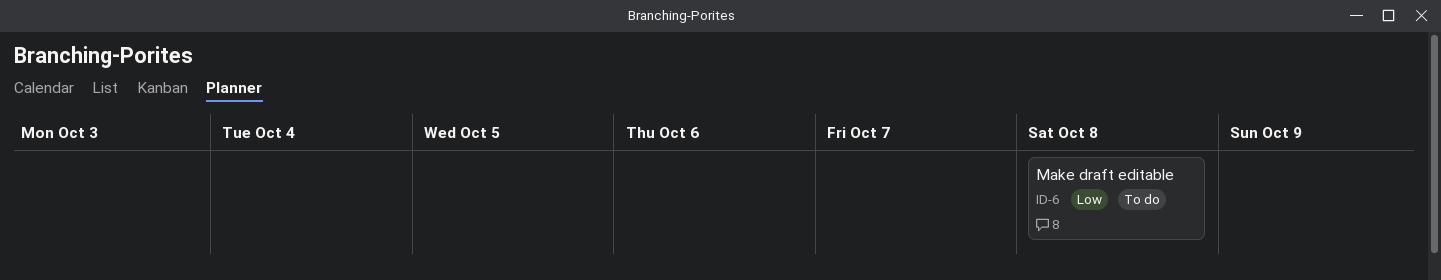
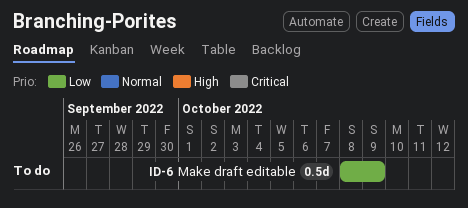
ID-6, due: Oct 8 -> Oct 9

